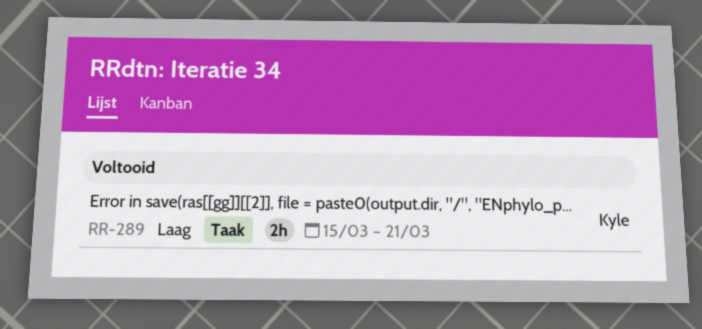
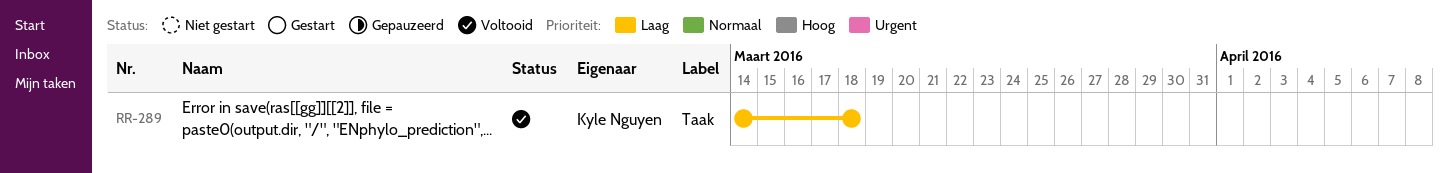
RR-289, start: Mar 15 -> Mar 14
RR-289, due: Mar 21 -> Mar 18

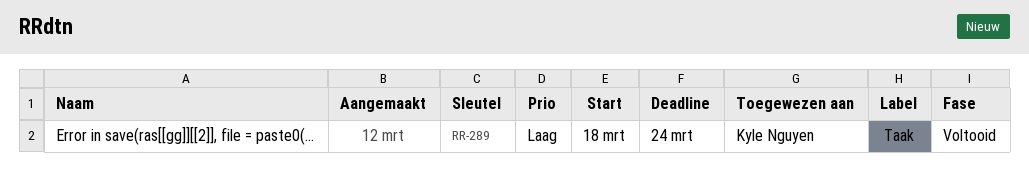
RR-289, start: Mar 14 -> Mar 18
RR-289, due: Mar 18 -> Mar 24

